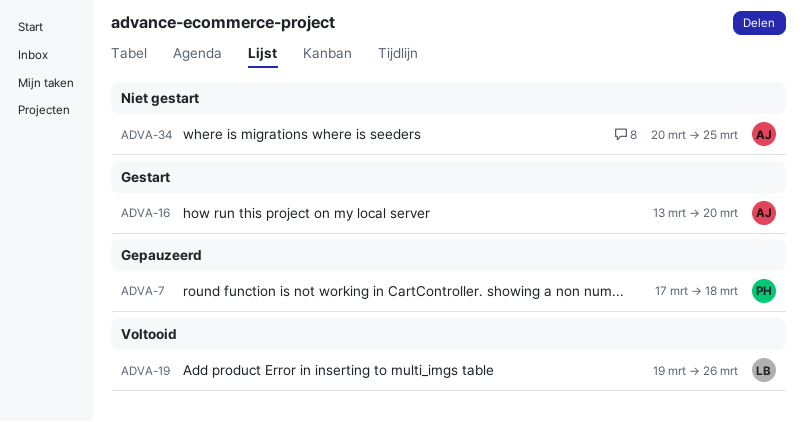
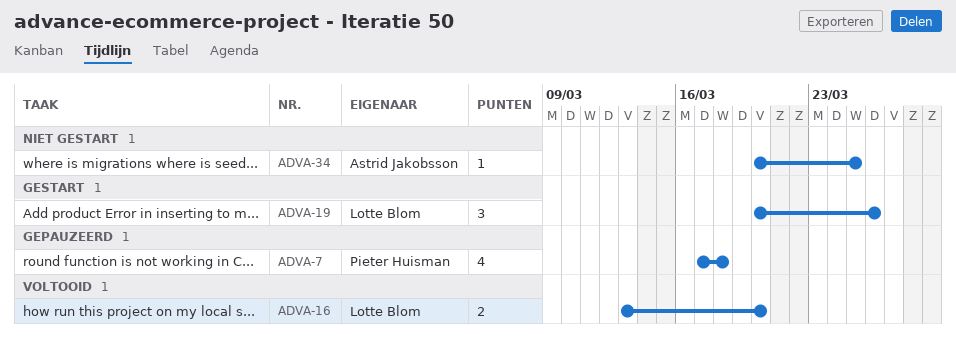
ADVA-16, status: Gestart -> Voltooid
ADVA-16, owner: Astrid Jakobsson -> Lotte Blom
ADVA-19, status: Voltooid -> Gestart
ADVA-19, start: Mar 19 -> Mar 20

